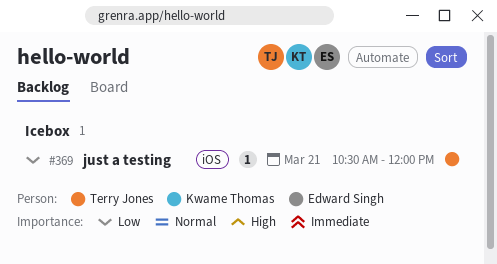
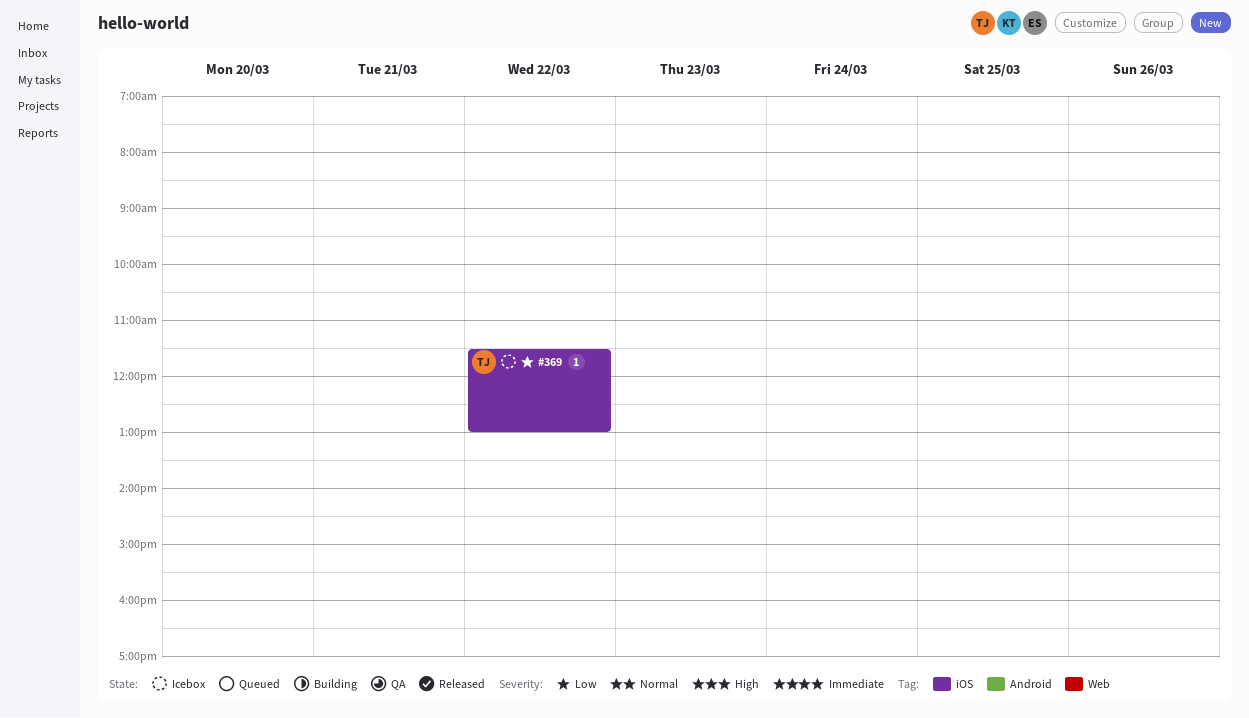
#369, day: Mar 21 -> Mar 22
#369, begins: 10:30 -> 11:30
#369, ends: 12:00 -> 13:00

